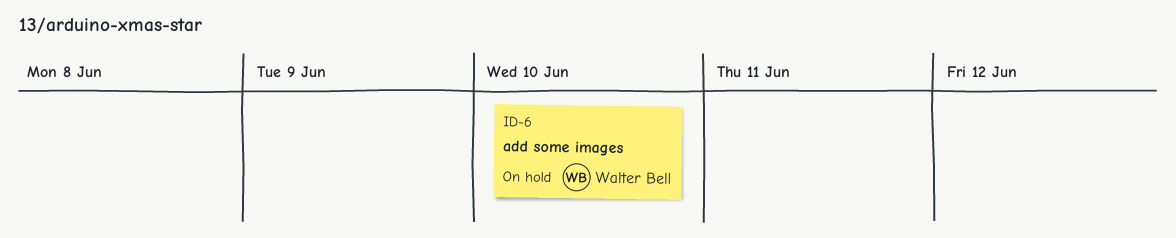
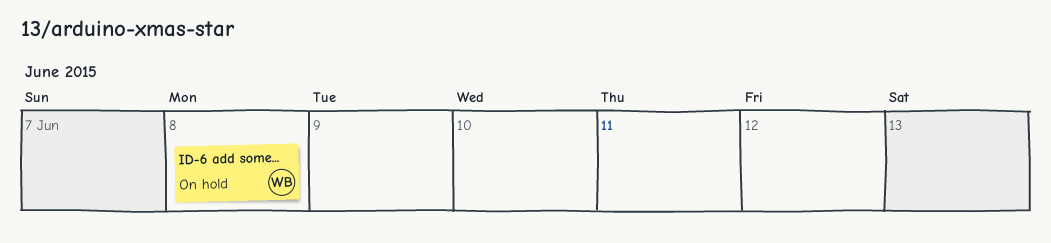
ID-6, due: Jun 10 -> Jun 8

